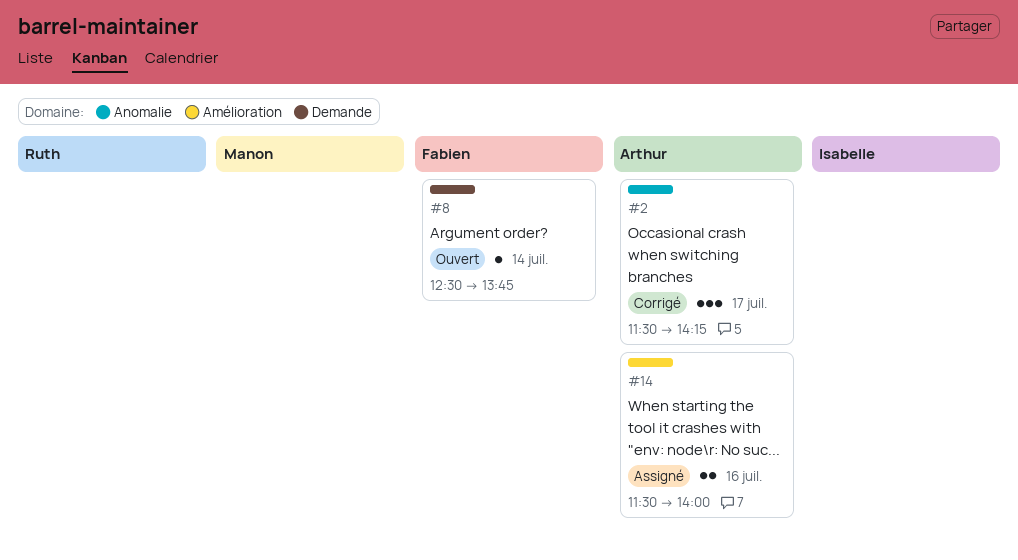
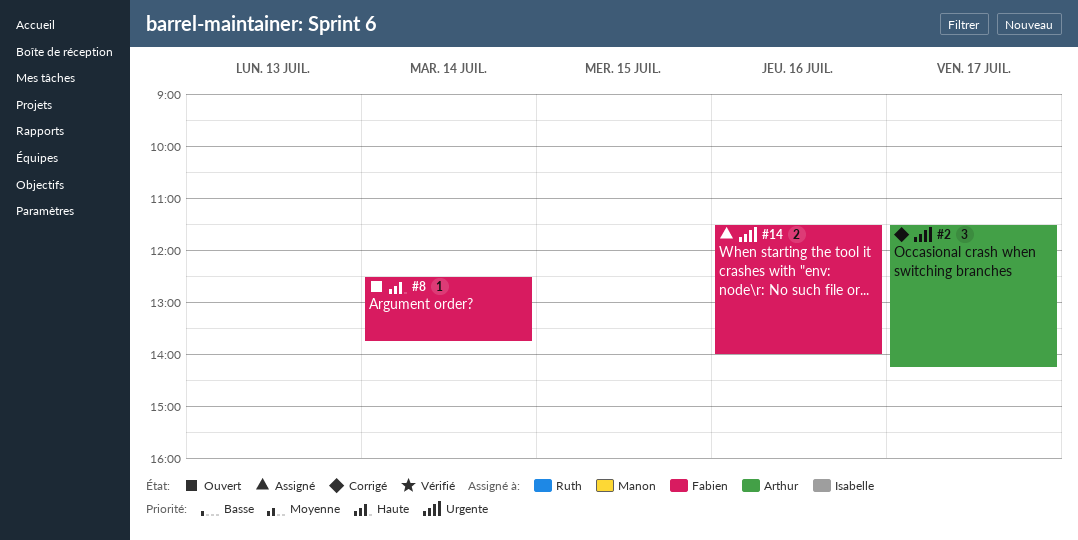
#14, owner: Arthur -> Fabien

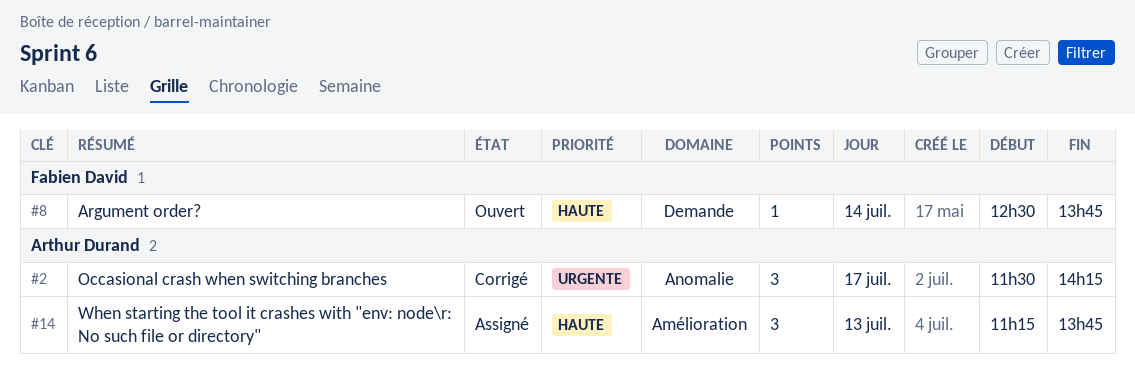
#14, owner: Fabien David -> Arthur Durand
#14, priority: Urgente -> Haute
#14, estimate: 2 -> 3
#14, day: Jul 16 -> Jul 13
#14, begins: 11:30 -> 11:15
#14, ends: 14:00 -> 13:45

